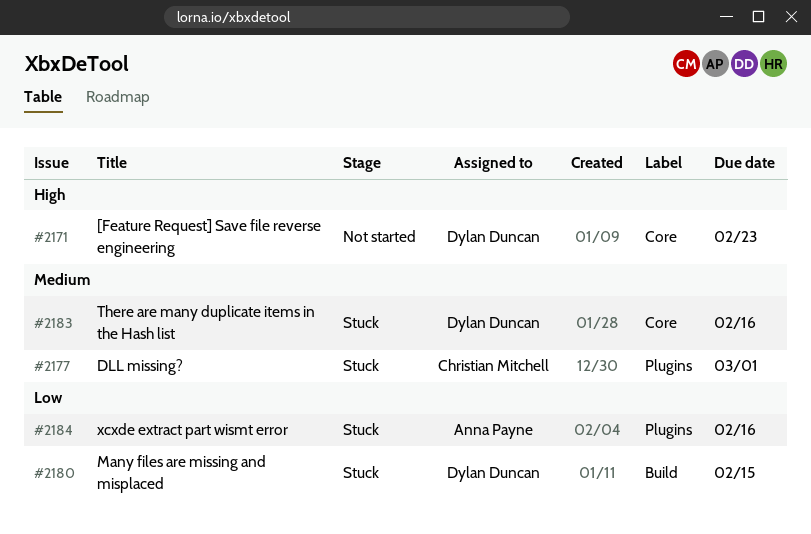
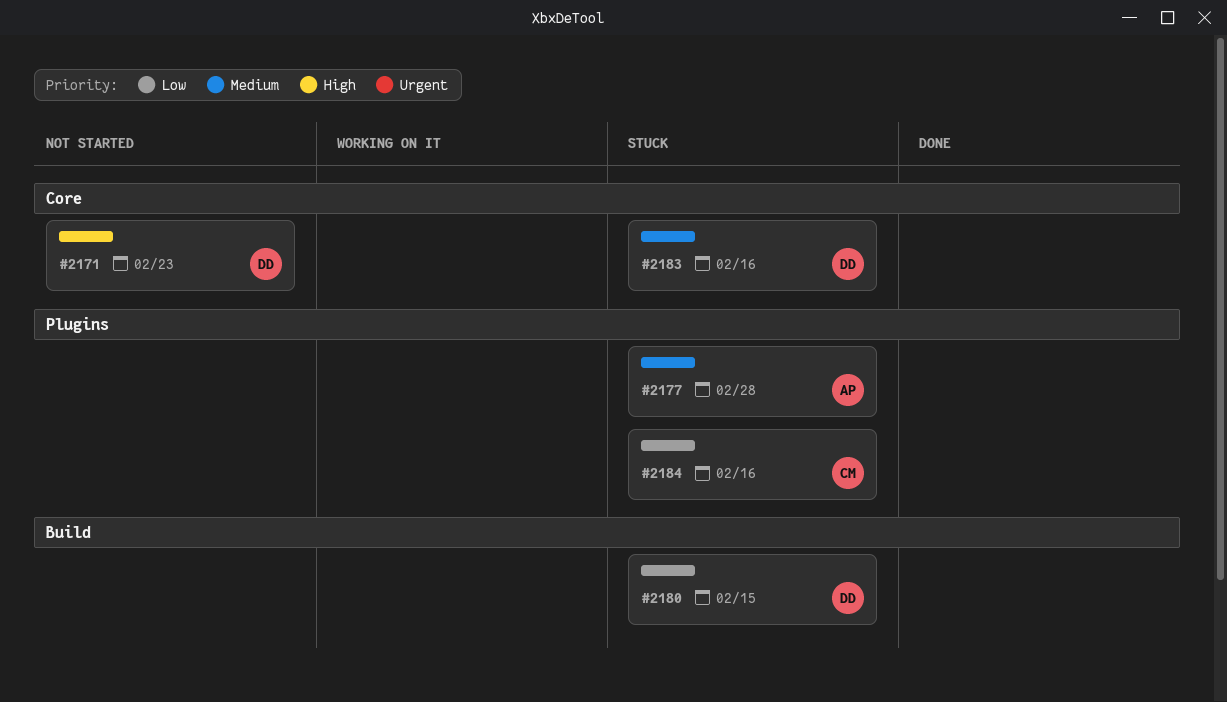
#2177, owner: Christian Mitchell -> Anna Payne
#2177, due: Mar 1 -> Feb 28
#2184, owner: Anna Payne -> Christian Mitchell

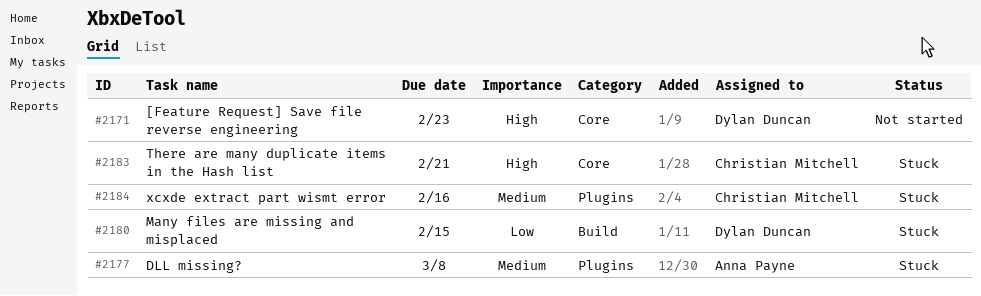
#2177, due: Feb 28 -> Mar 8
#2183, owner: Dylan Duncan -> Christian Mitchell
#2183, priority: Medium -> High
#2183, due: Feb 16 -> Feb 21
#2184, priority: Low -> Medium

